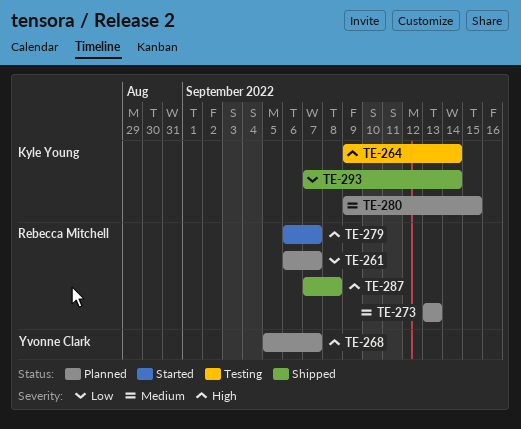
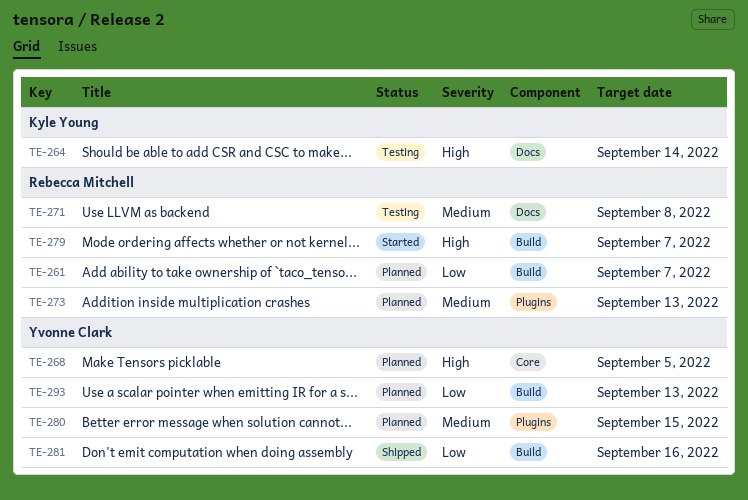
TE-268, due: Sep 7 -> Sep 5
TE-271: none -> present
TE-280, owner: Kyle Young -> Yvonne Clark
TE-281: none -> present
TE-287: present -> none
TE-293, status: Shipped -> Planned
TE-293, owner: Kyle Young -> Yvonne Clark
TE-293, due: Sep 14 -> Sep 13

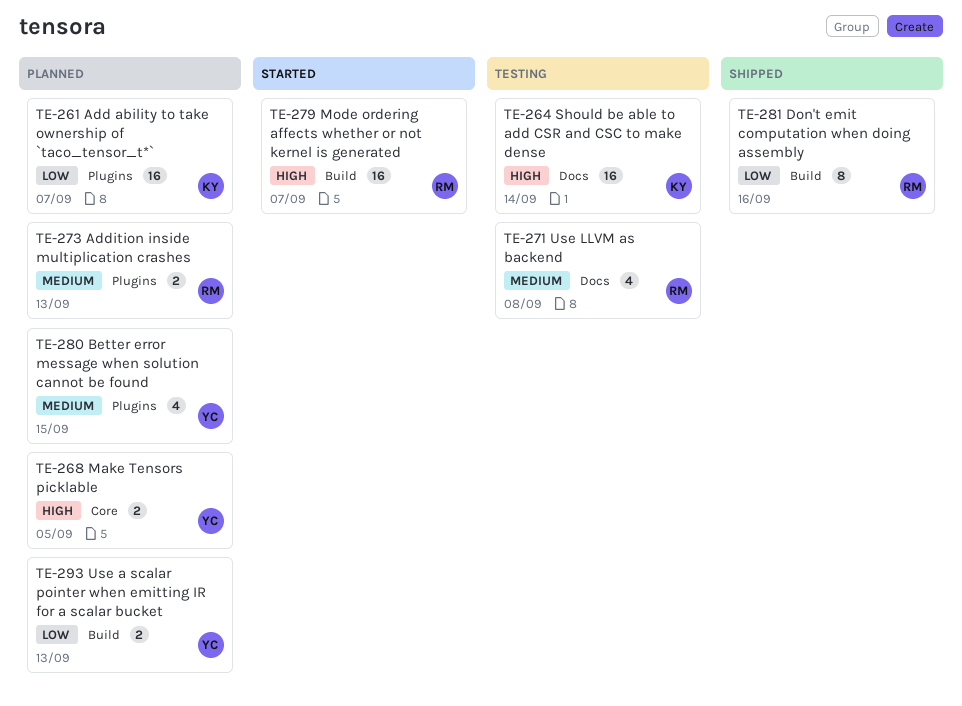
TE-261, owner: Rebecca Mitchell -> Kyle Young
TE-261, label: Build -> Plugins
TE-281, owner: Yvonne Clark -> Rebecca Mitchell

